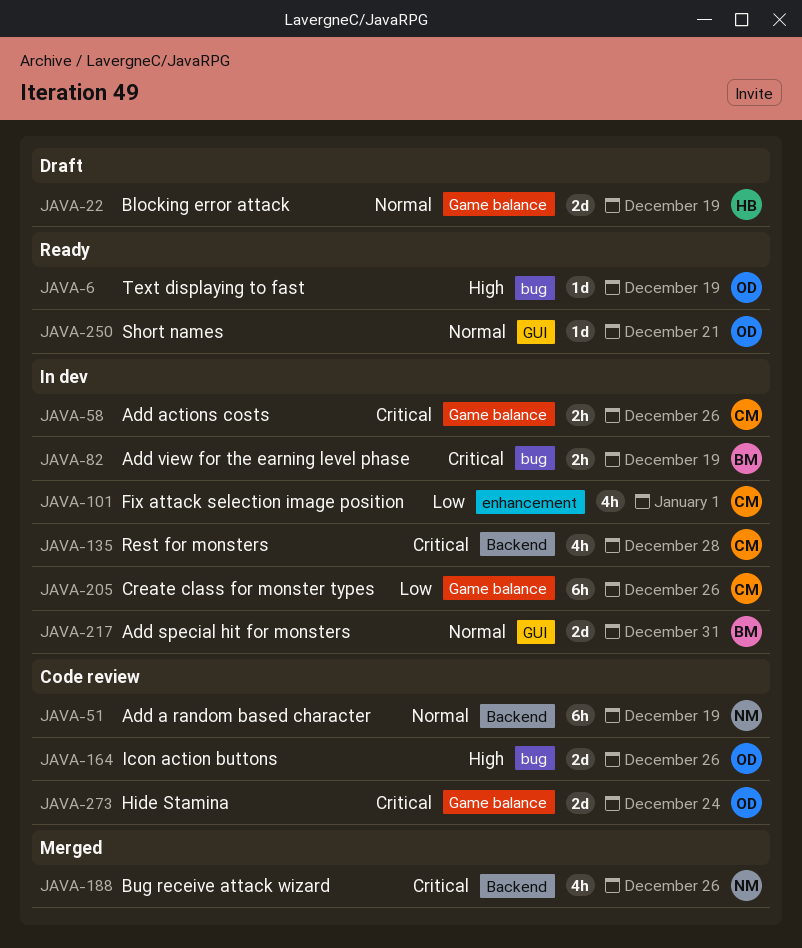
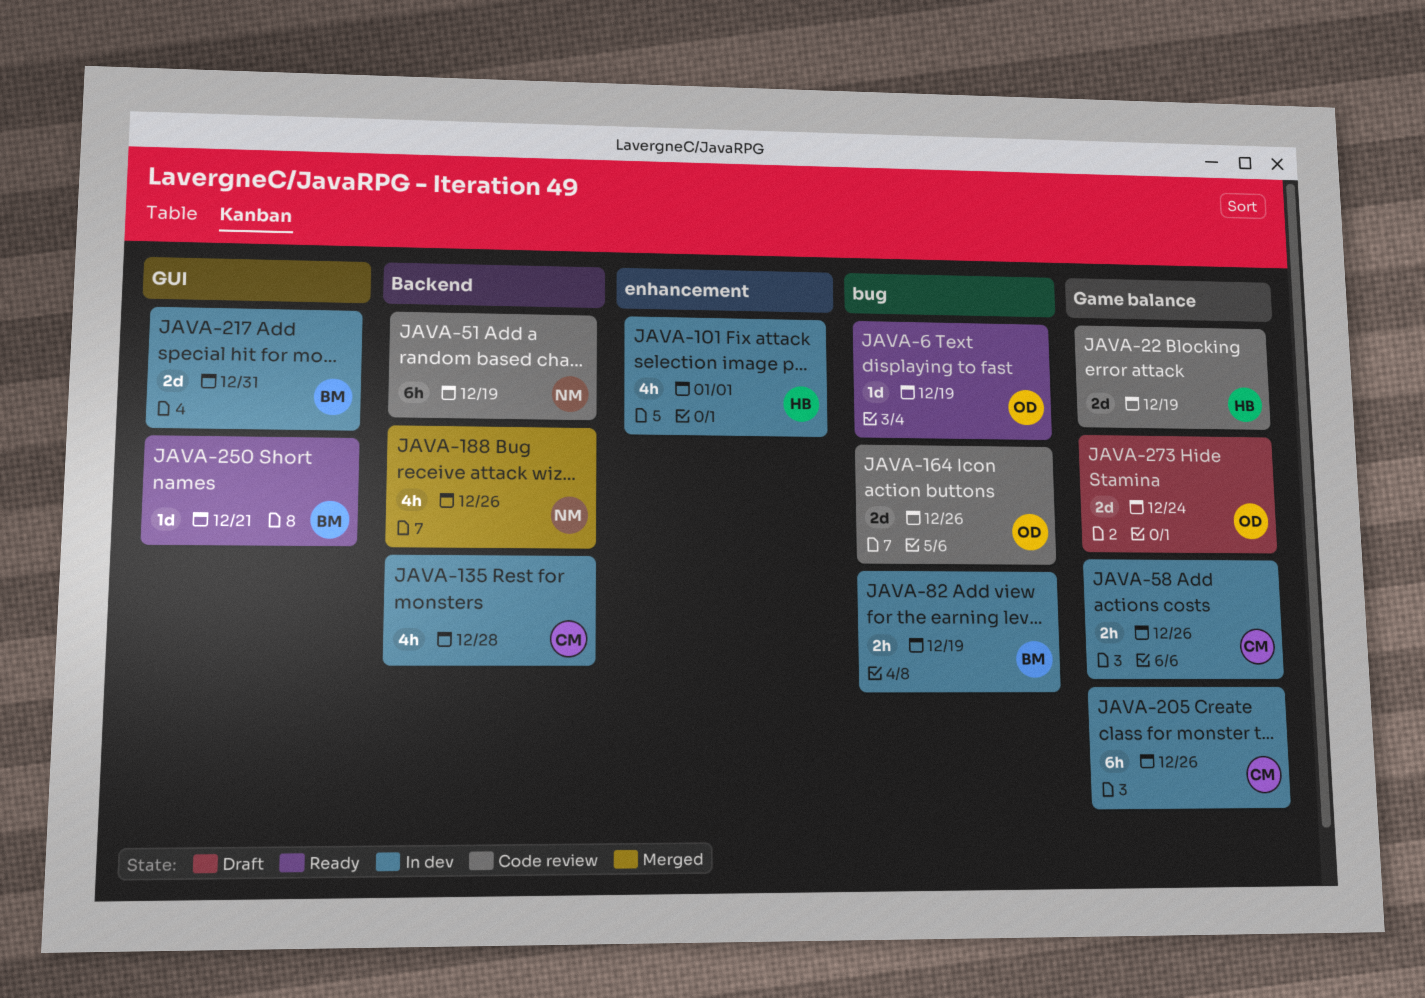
JAVA-22, status: Draft -> Code review
JAVA-101, owner: CM -> HB
JAVA-250, owner: OD -> BM
JAVA-273, status: Code review -> Draft

